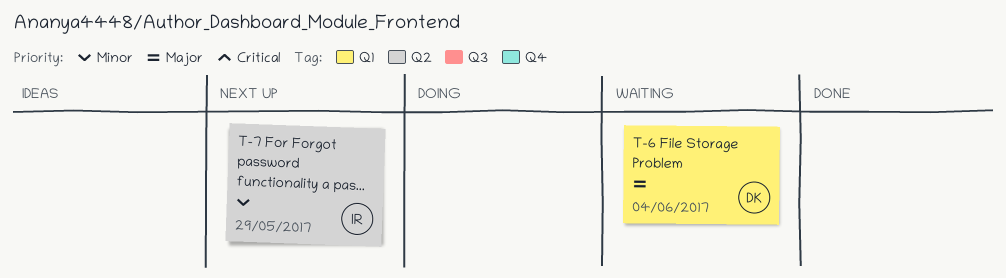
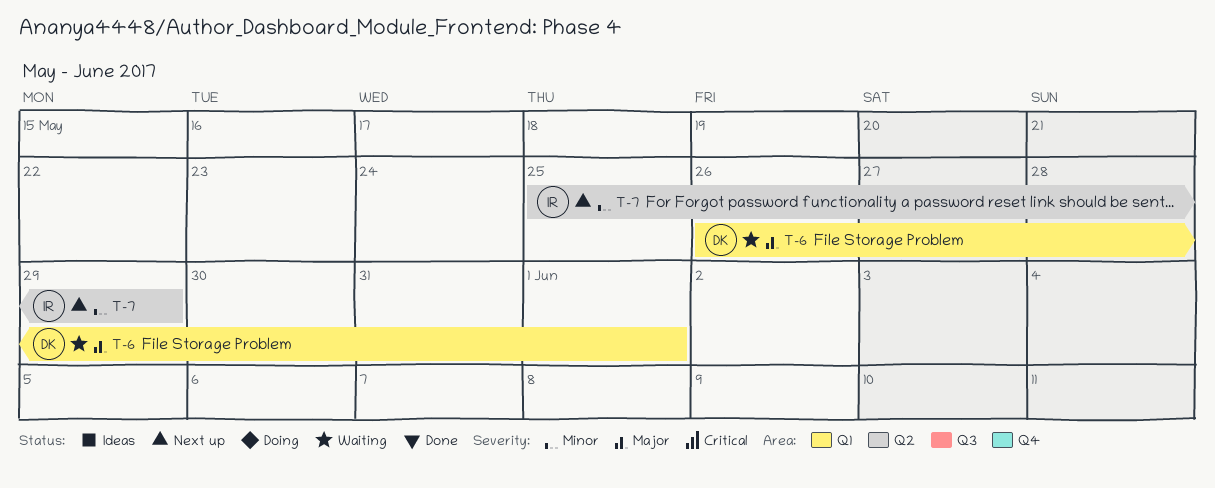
T-6, due: Jun 4 -> Jun 1

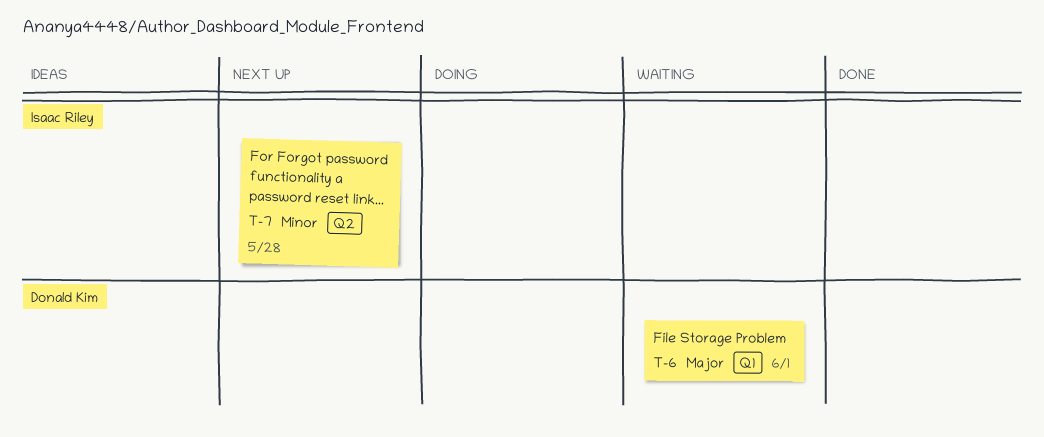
T-7, due: May 29 -> May 28

